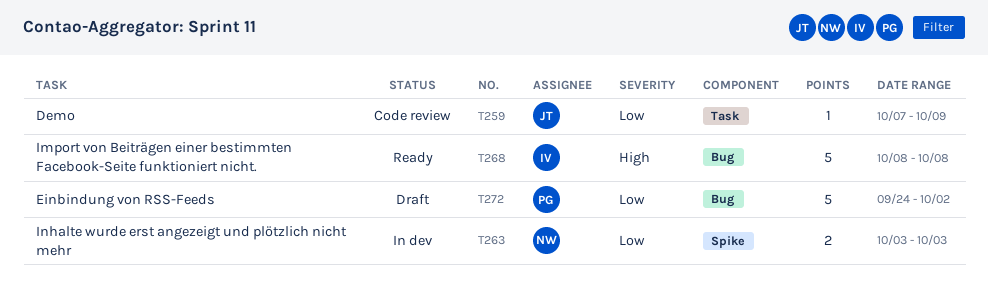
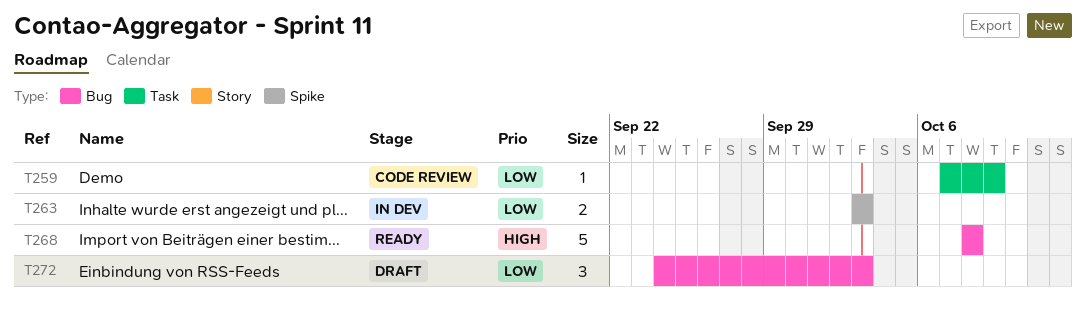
T272, estimate: 5 -> 3
T272, due: Oct 2 -> Oct 3

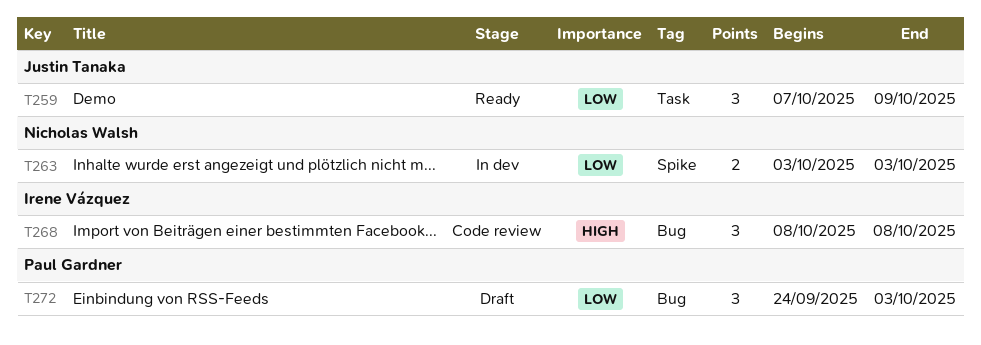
T259, status: Code review -> Ready
T259, estimate: 1 -> 3
T268, status: Ready -> Code review
T268, estimate: 5 -> 3

